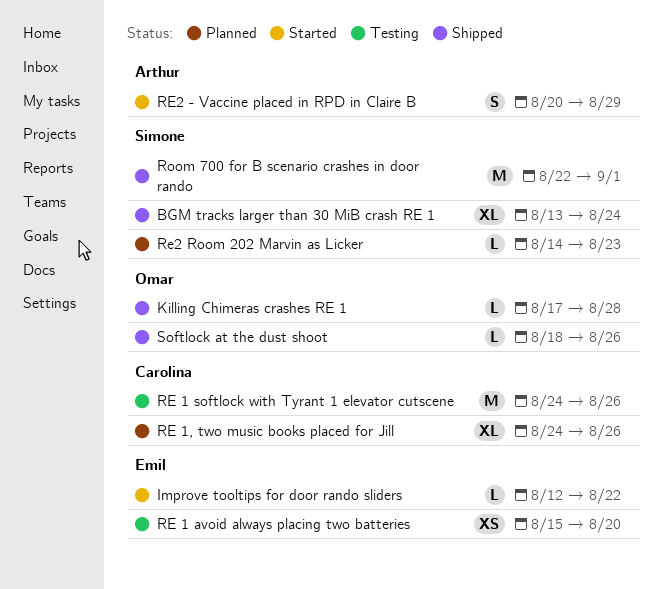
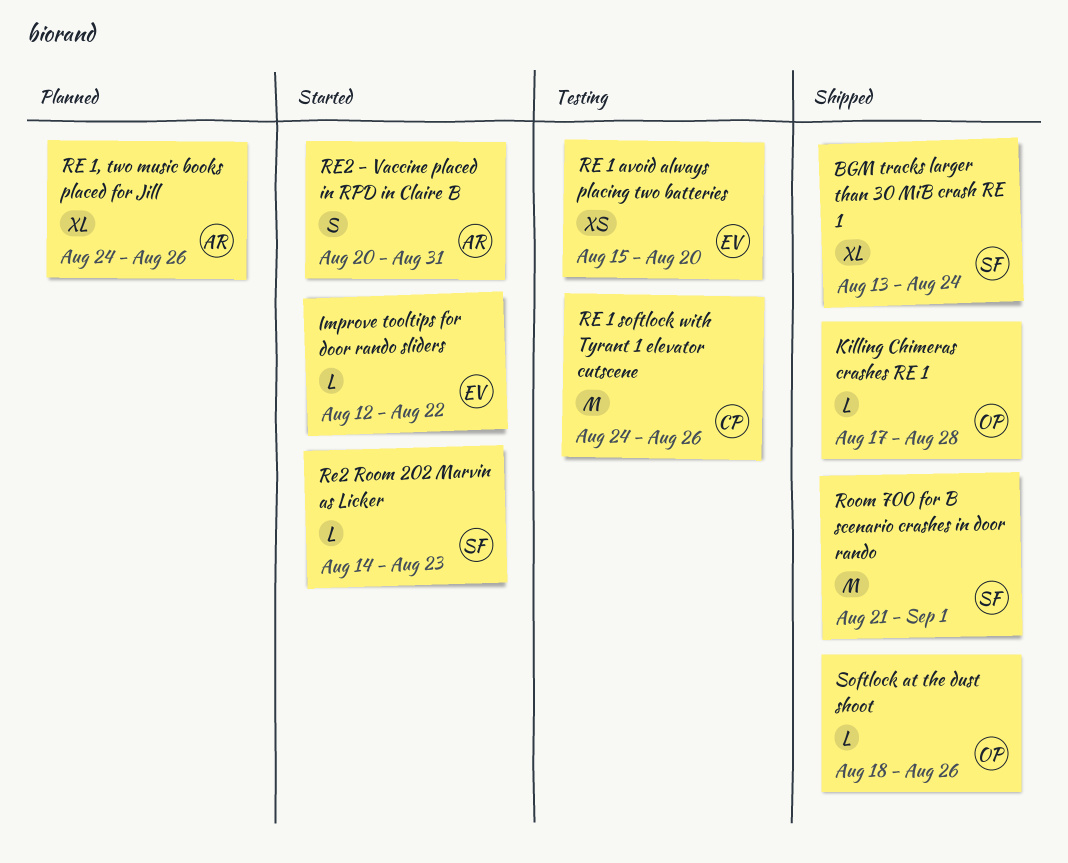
RE 1, two music books placed for Jill, owner: Carolina -> Arthur
RE2 - Vaccine placed in RPD in Claire B, due: Aug 29 -> Aug 31
Re2 Room 202 Marvin as Licker, status: Planned -> Started
Room 700 for B scenario crashes in door rando, start: Aug 22 -> Aug 21

